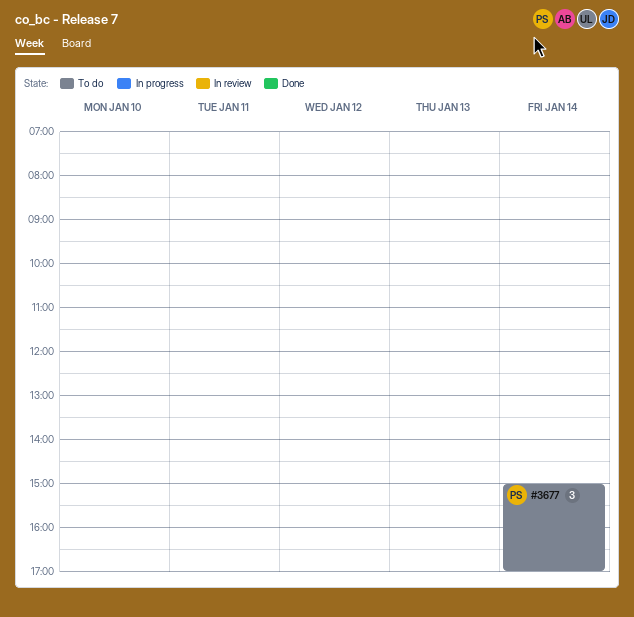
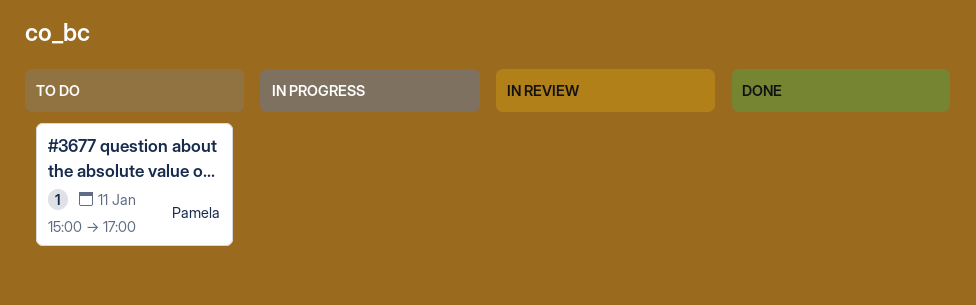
#3677, estimate: 3 -> 1
#3677, day: Jan 14 -> Jan 11

